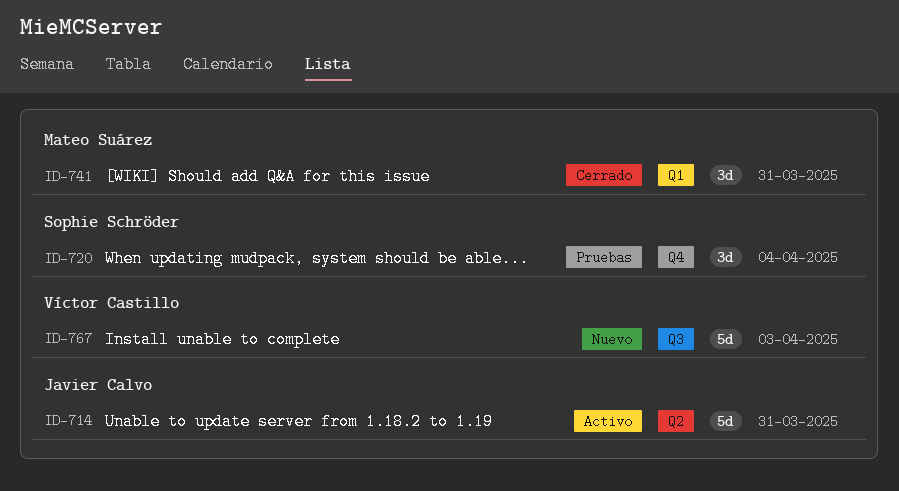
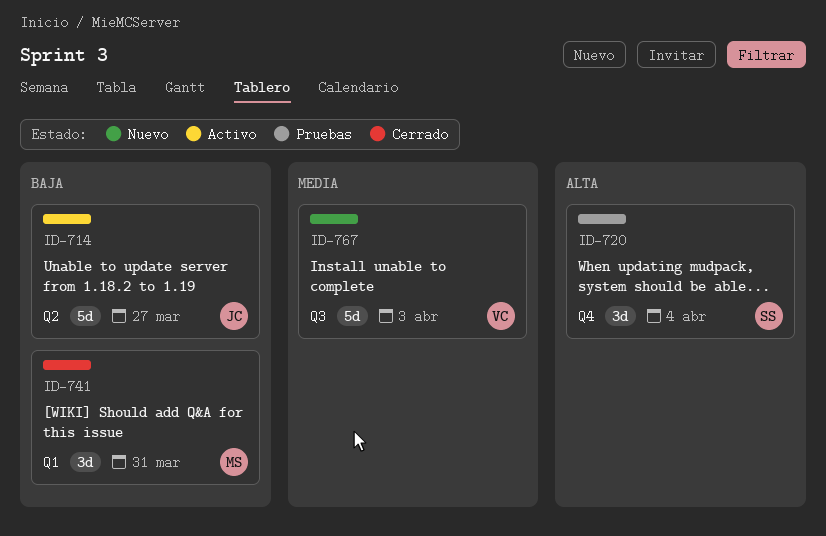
ID-714, due: Mar 31 -> Mar 27

